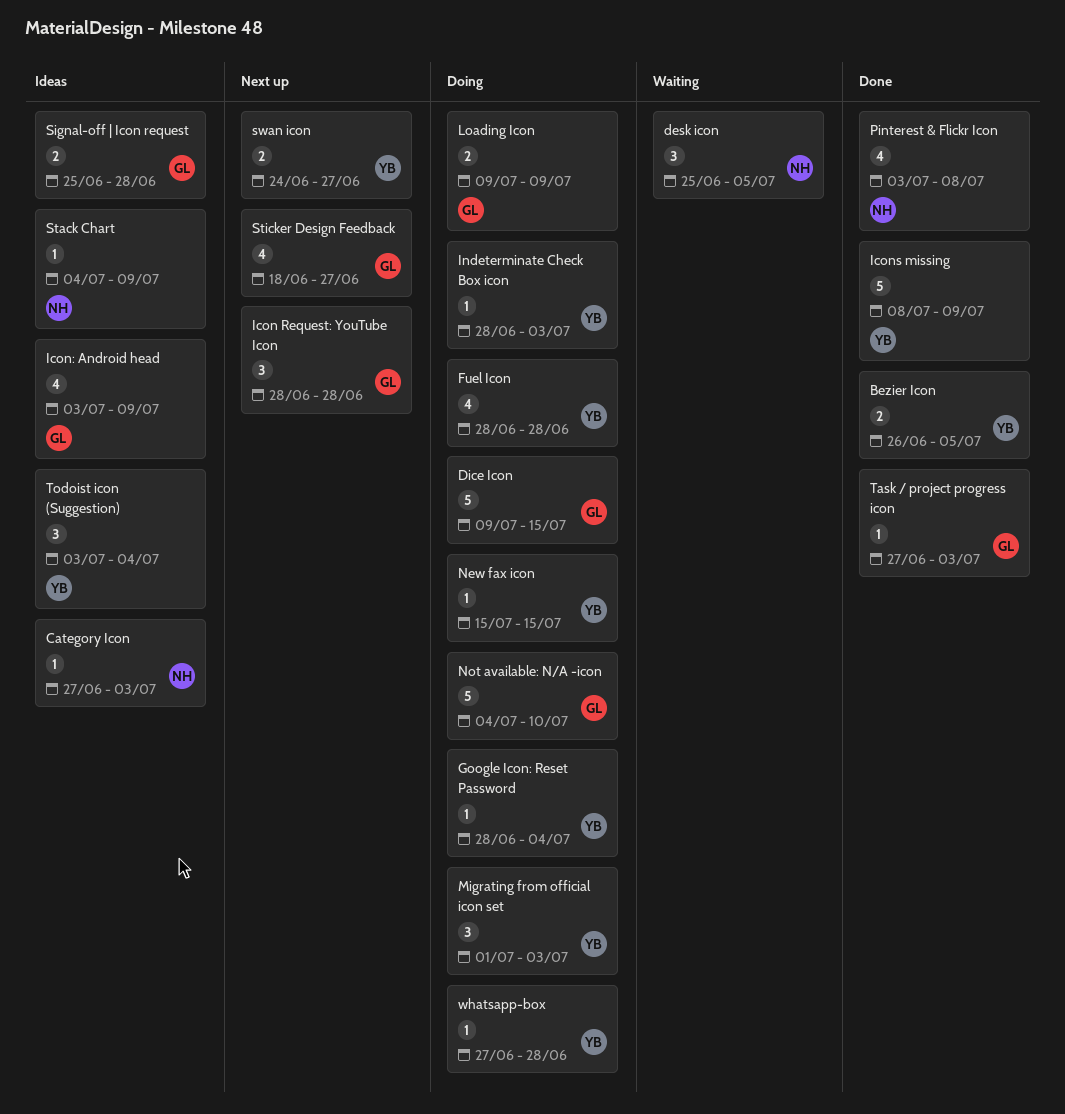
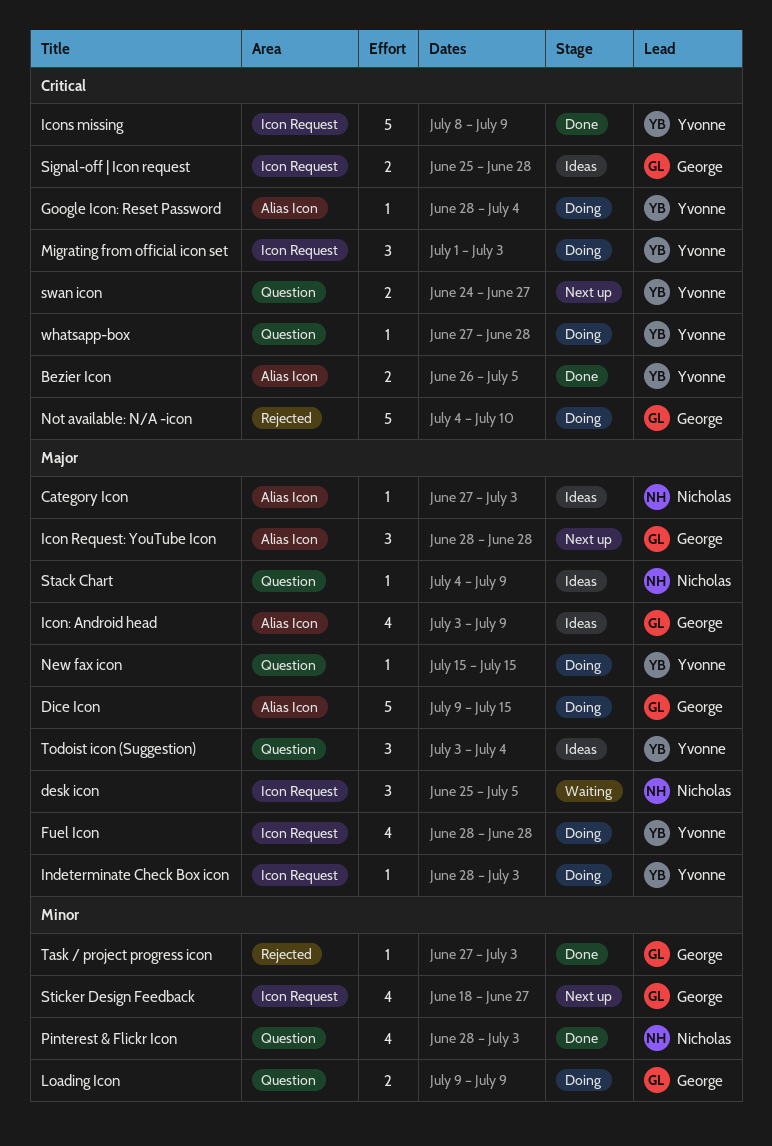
Pinterest & Flickr Icon, start: Jul 3 -> Jun 28
Pinterest & Flickr Icon, due: Jul 8 -> Jul 3

